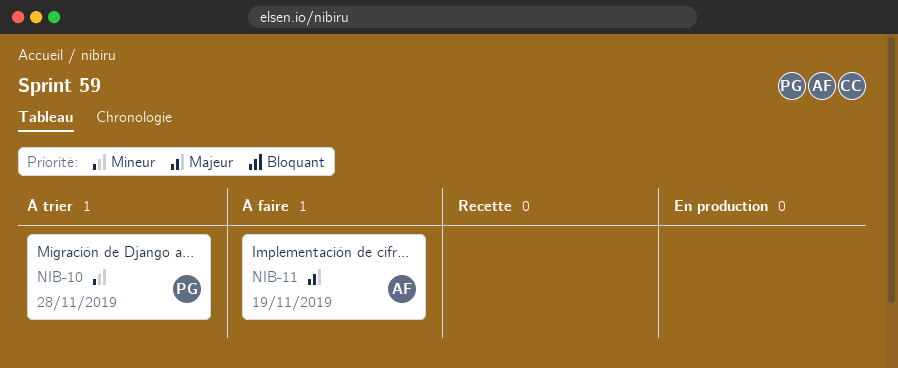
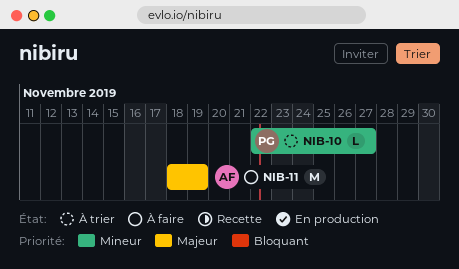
NIB-10, due: Nov 28 -> Nov 27

